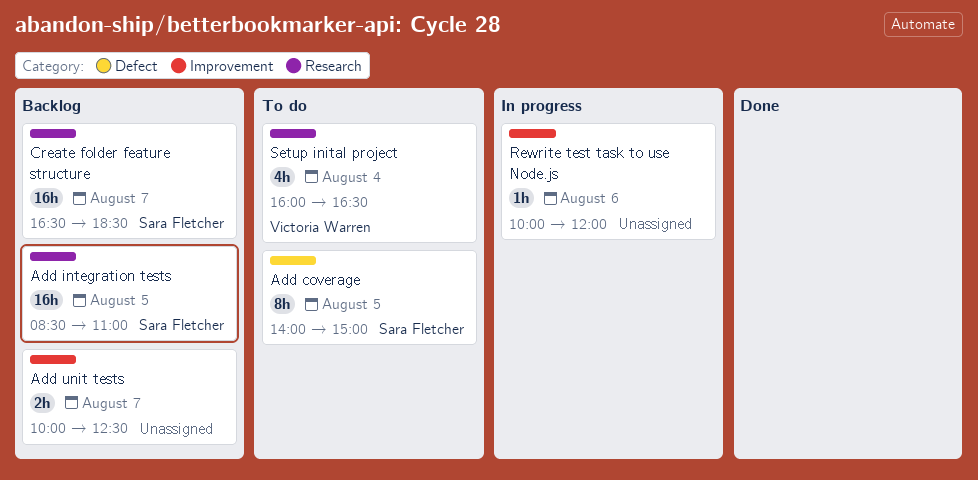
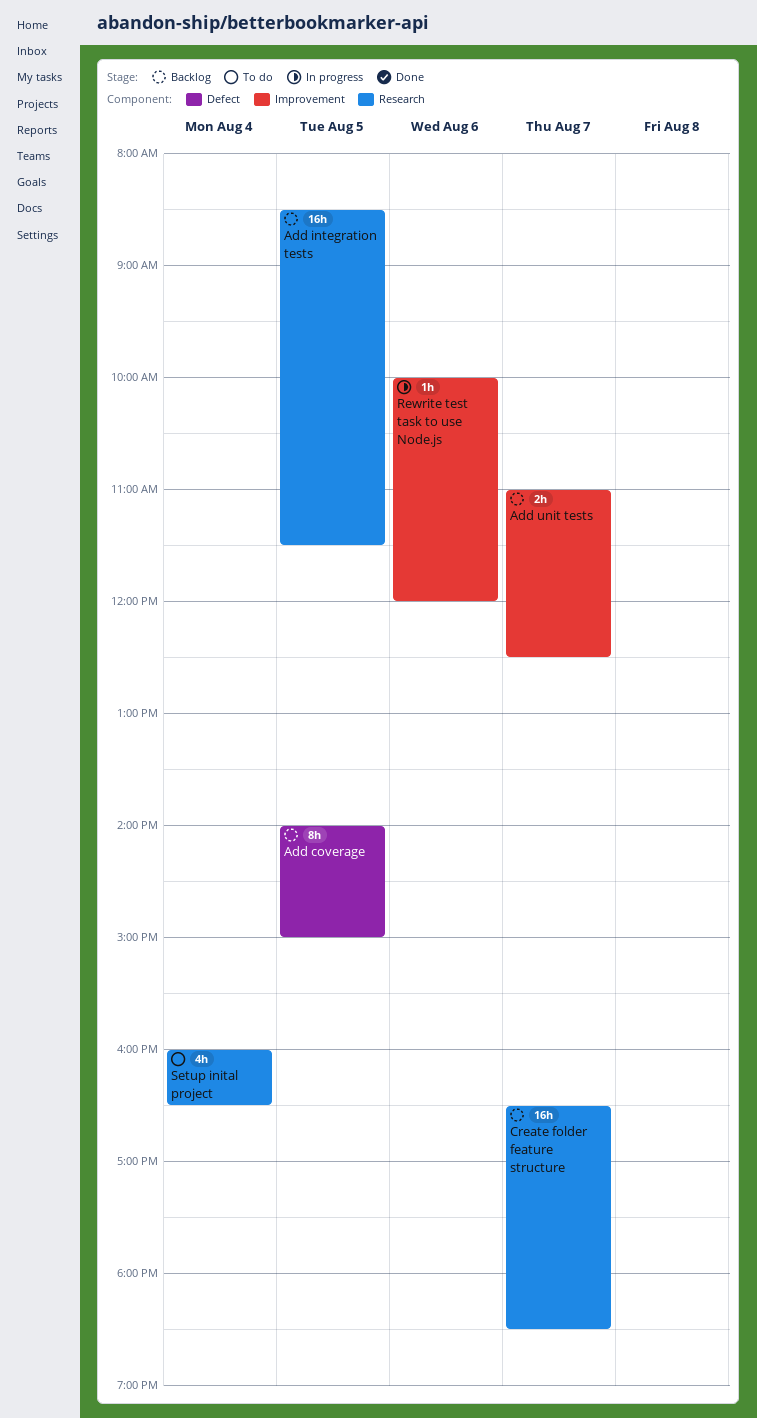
Add coverage, status: To do -> Backlog
Add integration tests, ends: 11:00 -> 11:30
Add unit tests, begins: 10:00 -> 11:00

